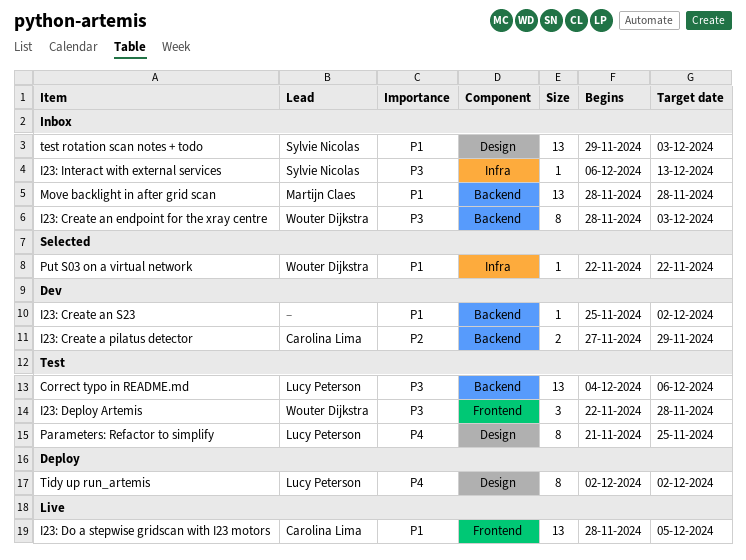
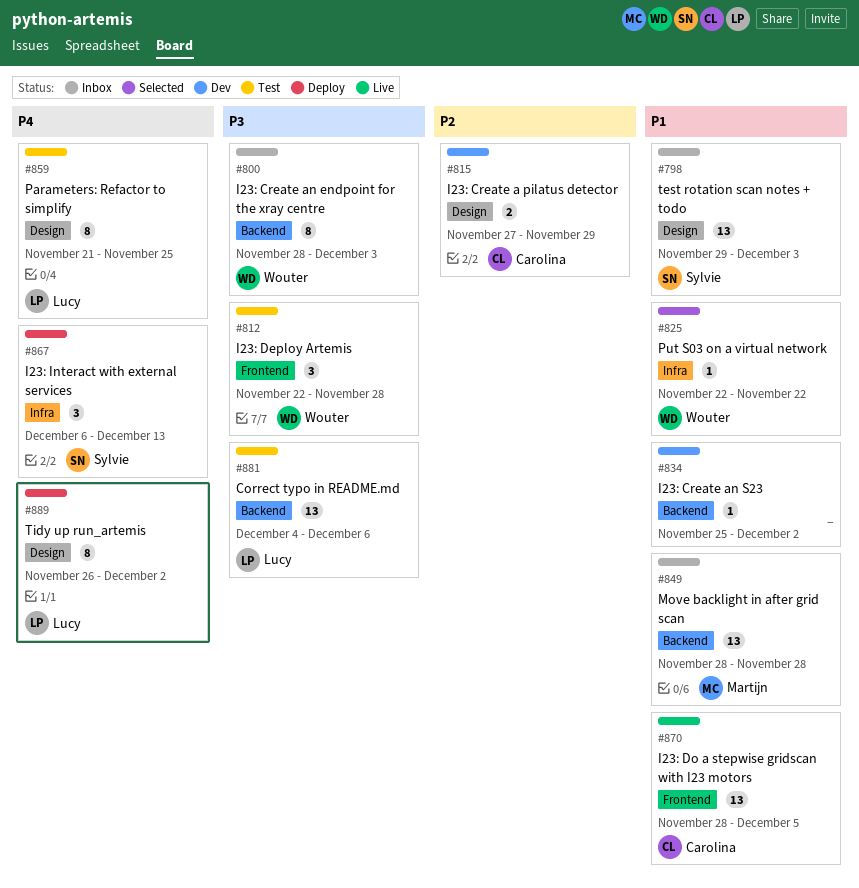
I23: Create a pilatus detector, label: Backend -> Design
I23: Interact with external services, status: Inbox -> Deploy
I23: Interact with external services, priority: P3 -> P4
I23: Interact with external services, estimate: 1 -> 3
Tidy up run_artemis, start: Dec 2 -> Nov 26

